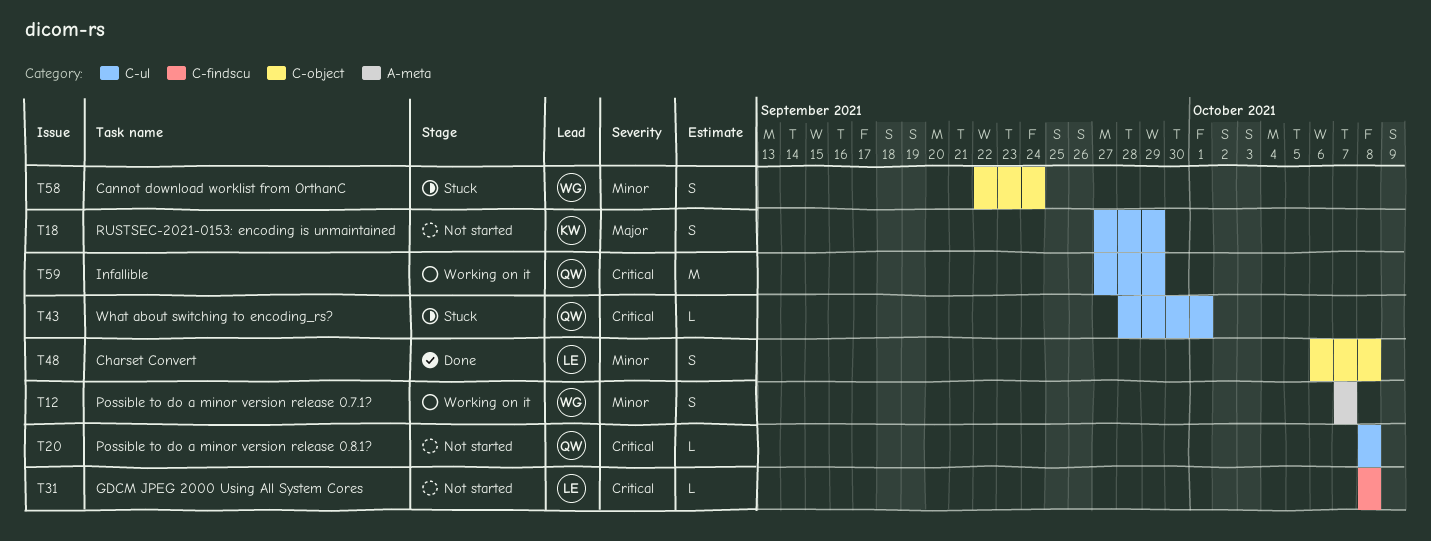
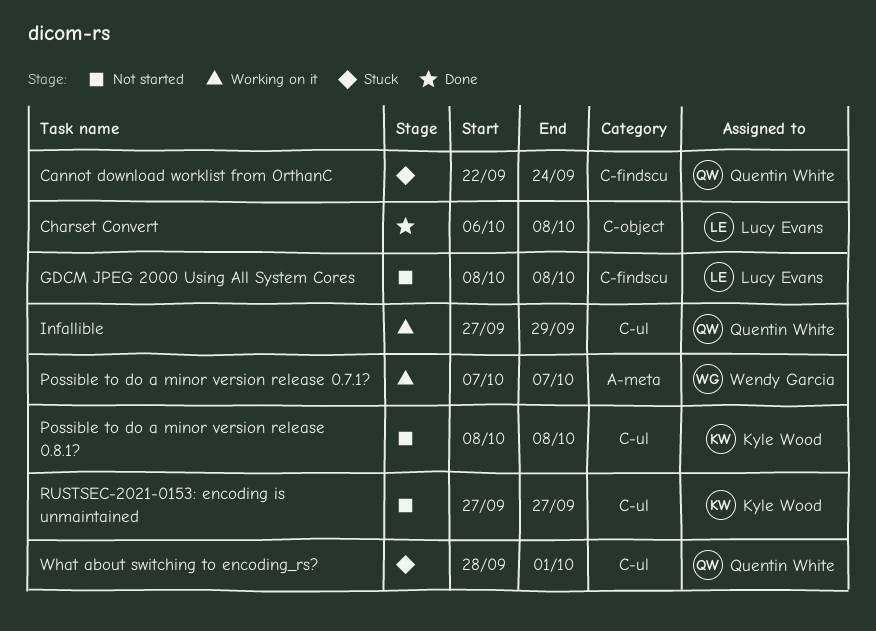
Cannot download worklist from OrthanC, owner: Wendy Garcia -> Quentin White
Cannot download worklist from OrthanC, label: C-object -> C-findscu
Possible to do a minor version release 0.8.1?, owner: Quentin White -> Kyle Wood
RUSTSEC-2021-0153: encoding is unmaintained, due: Sep 29 -> Sep 27

